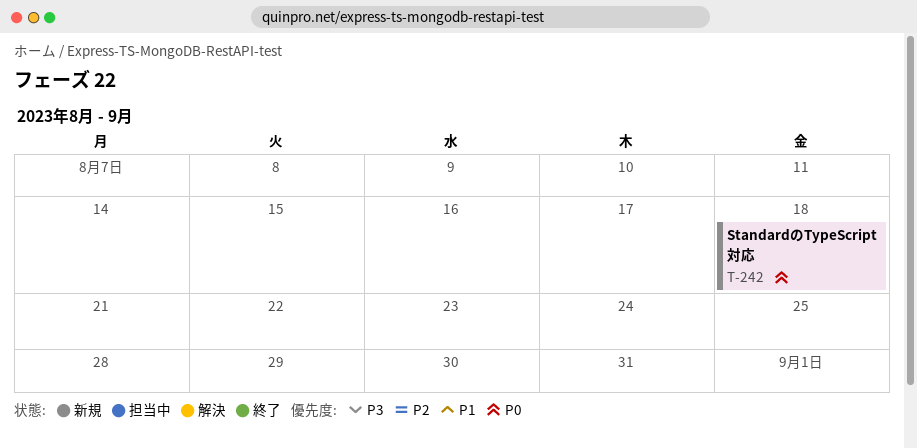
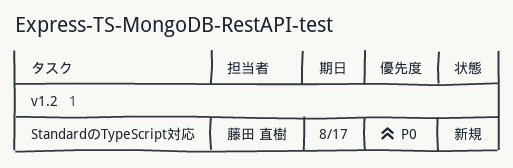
StandardのTypeScript対応, due: Aug 18 -> Aug 17

